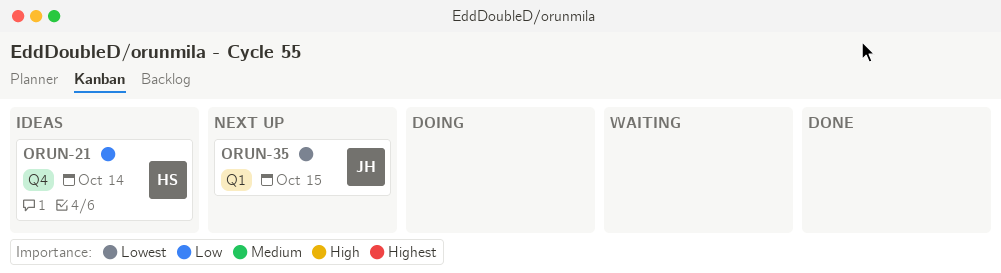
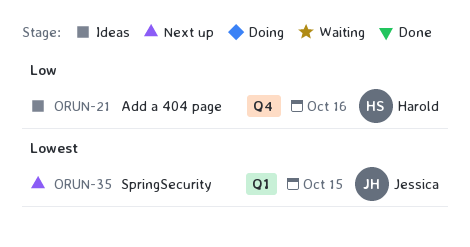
ORUN-21, due: Oct 14 -> Oct 16

